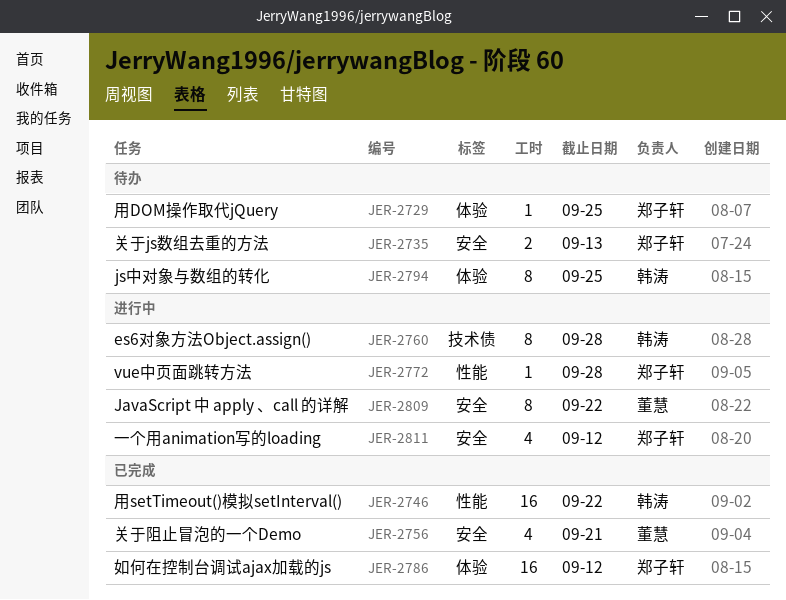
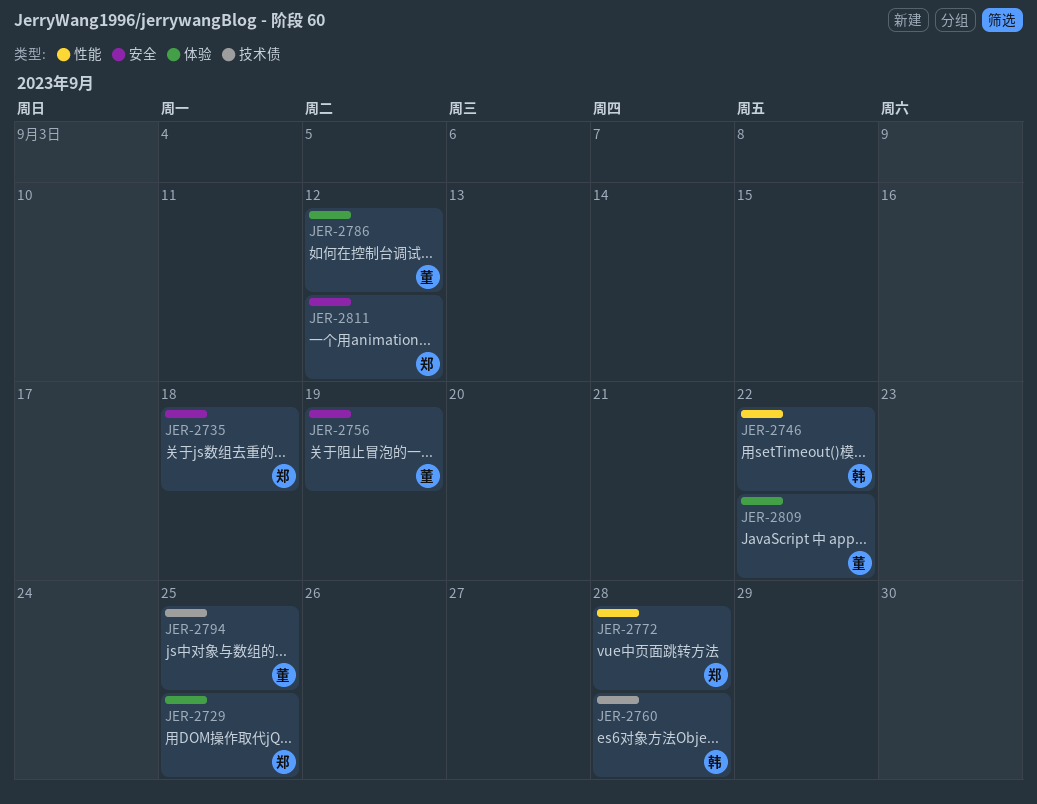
JER-2735, due: Sep 13 -> Sep 18
JER-2756, due: Sep 21 -> Sep 19
JER-2786, owner: 郑子轩 -> 董慧
JER-2794, owner: 韩涛 -> 董慧
JER-2794, label: 体验 -> 技术债
JER-2809, label: 安全 -> 体验

